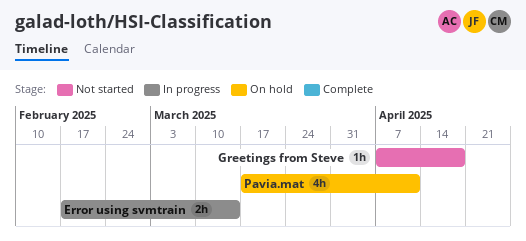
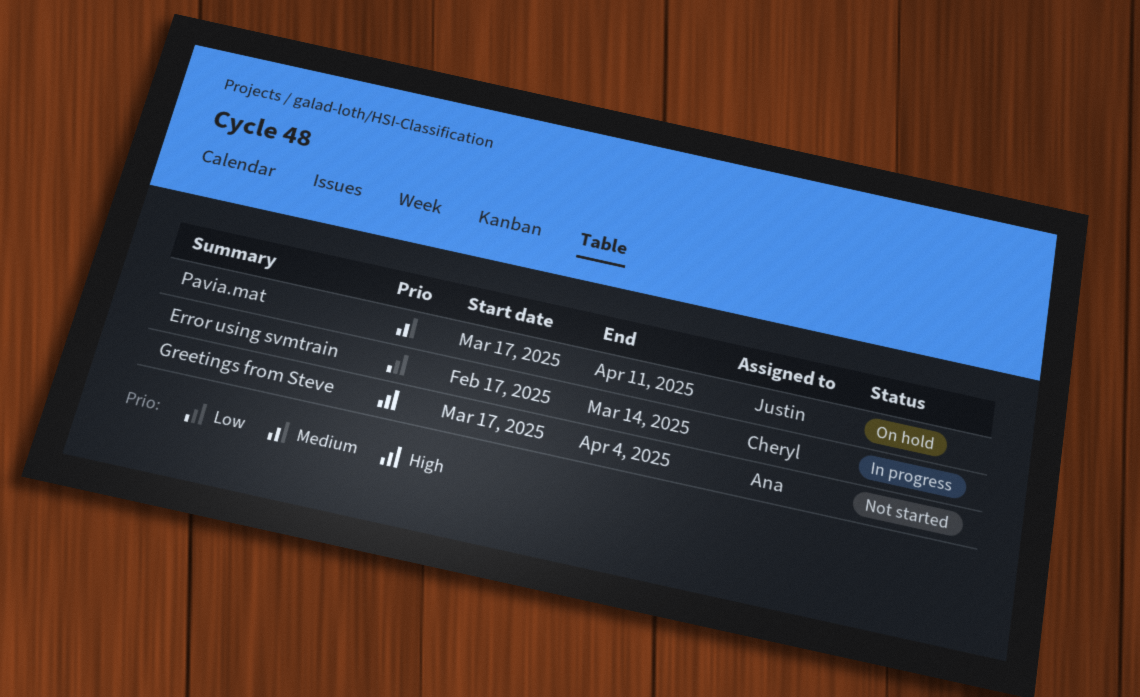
Greetings from Steve, start: Apr 7 -> Mar 17
Greetings from Steve, due: Apr 18 -> Apr 4

